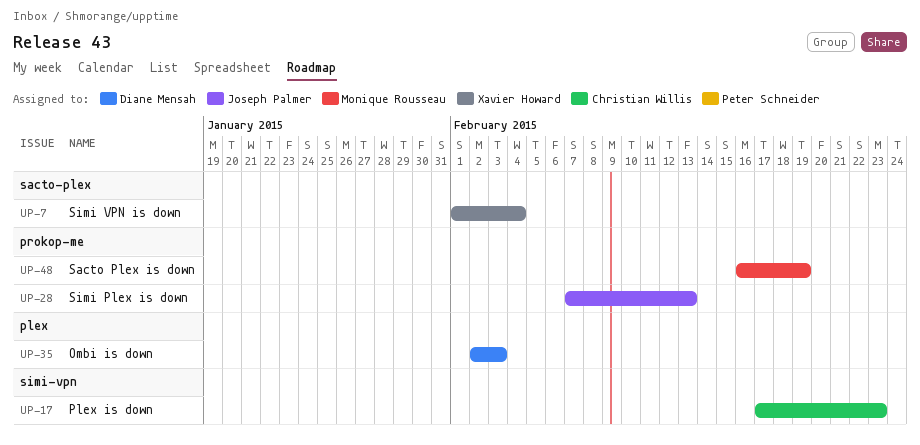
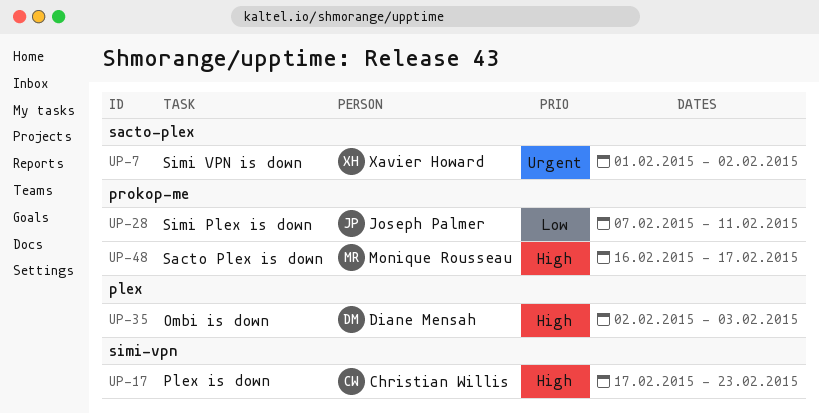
UP-7, due: Feb 4 -> Feb 2
UP-28, due: Feb 13 -> Feb 11
UP-48, due: Feb 19 -> Feb 17

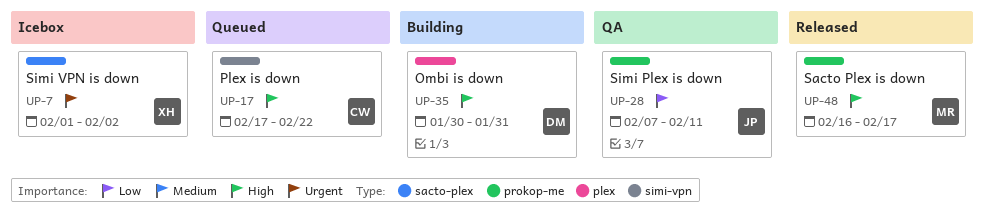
UP-17, due: Feb 23 -> Feb 22
UP-35, start: Feb 2 -> Jan 30
UP-35, due: Feb 3 -> Jan 31

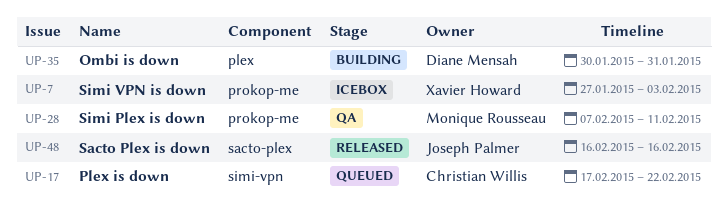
UP-7, label: sacto-plex -> prokop-me
UP-7, start: Feb 1 -> Jan 27
UP-7, due: Feb 2 -> Feb 3
UP-28, owner: Joseph Palmer -> Monique Rousseau
UP-48, owner: Monique Rousseau -> Joseph Palmer
UP-48, label: prokop-me -> sacto-plex
UP-48, due: Feb 17 -> Feb 16

